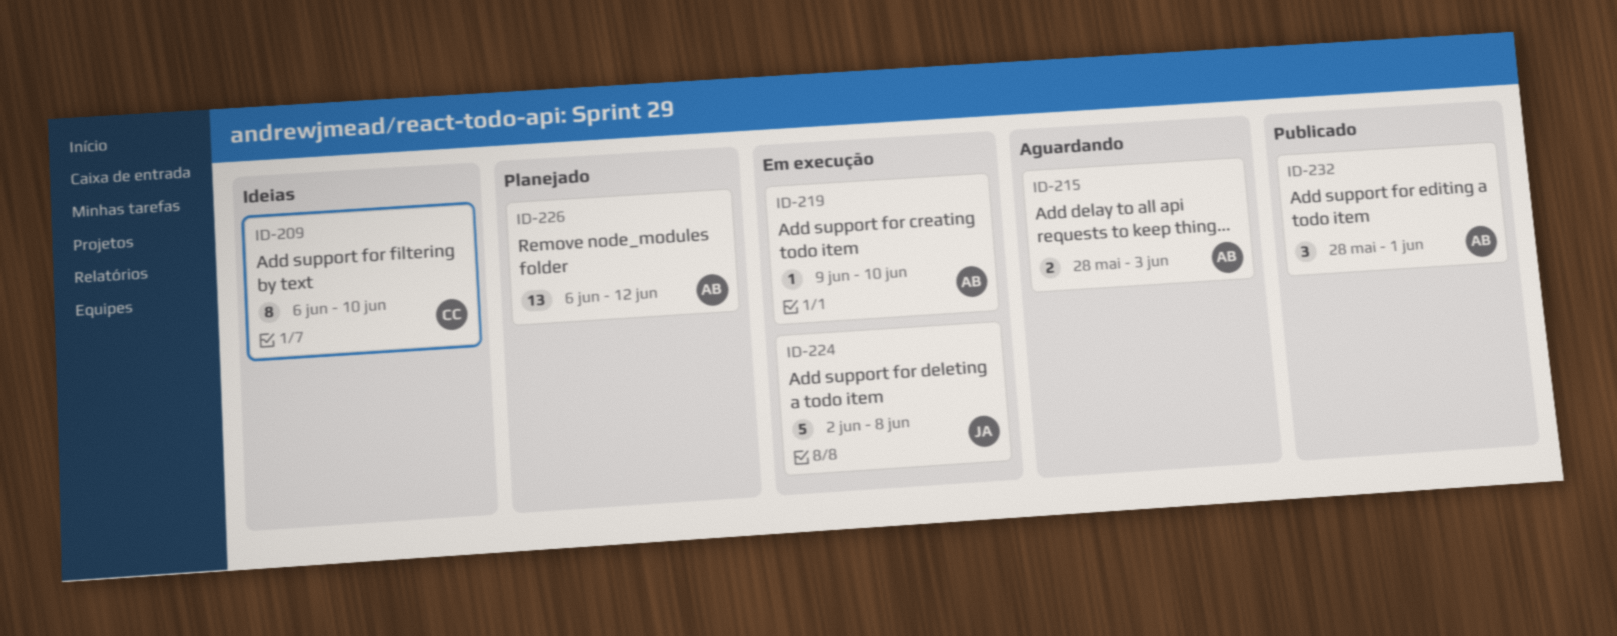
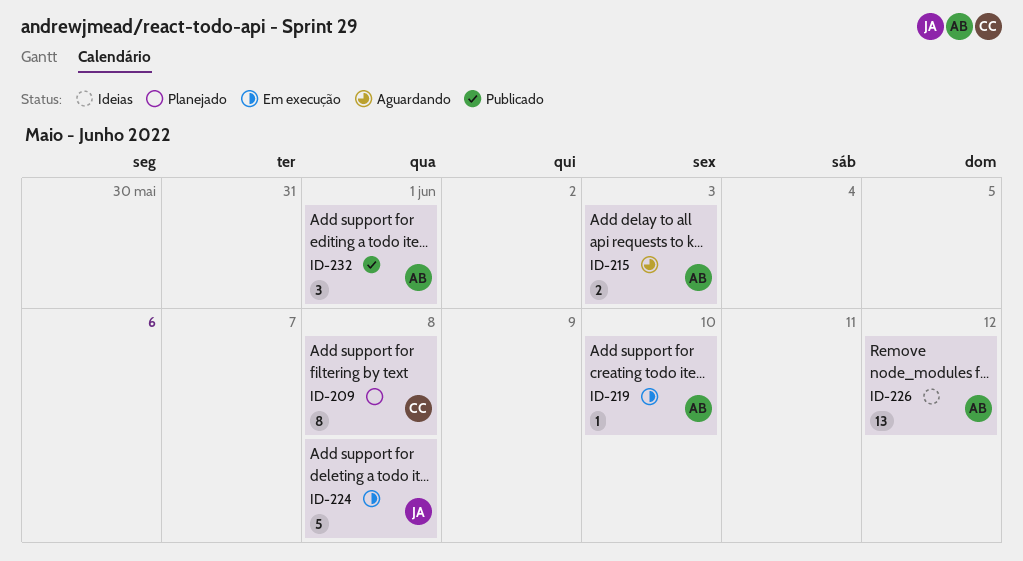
ID-209, status: Ideias -> Planejado
ID-209, due: Jun 10 -> Jun 8
ID-226, status: Planejado -> Ideias

